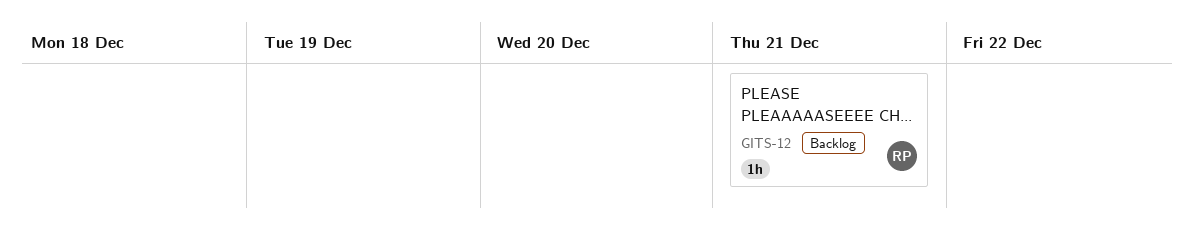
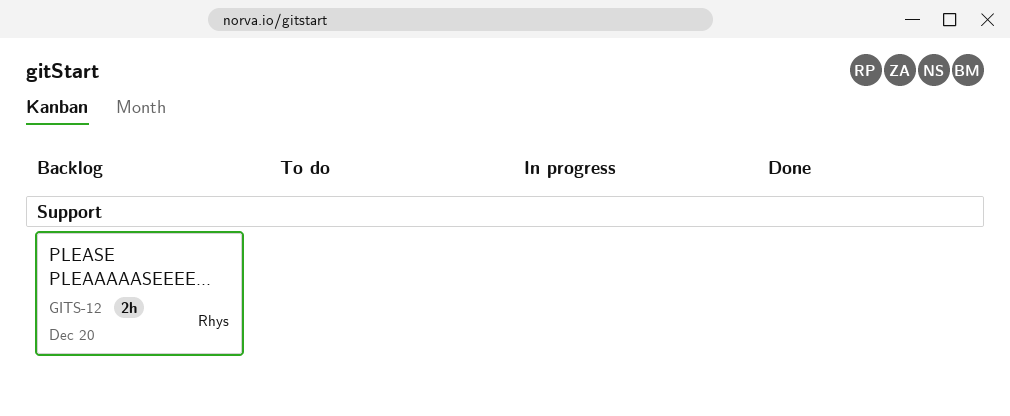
GITS-12, estimate: 1h -> 2h
GITS-12, due: Dec 21 -> Dec 20

